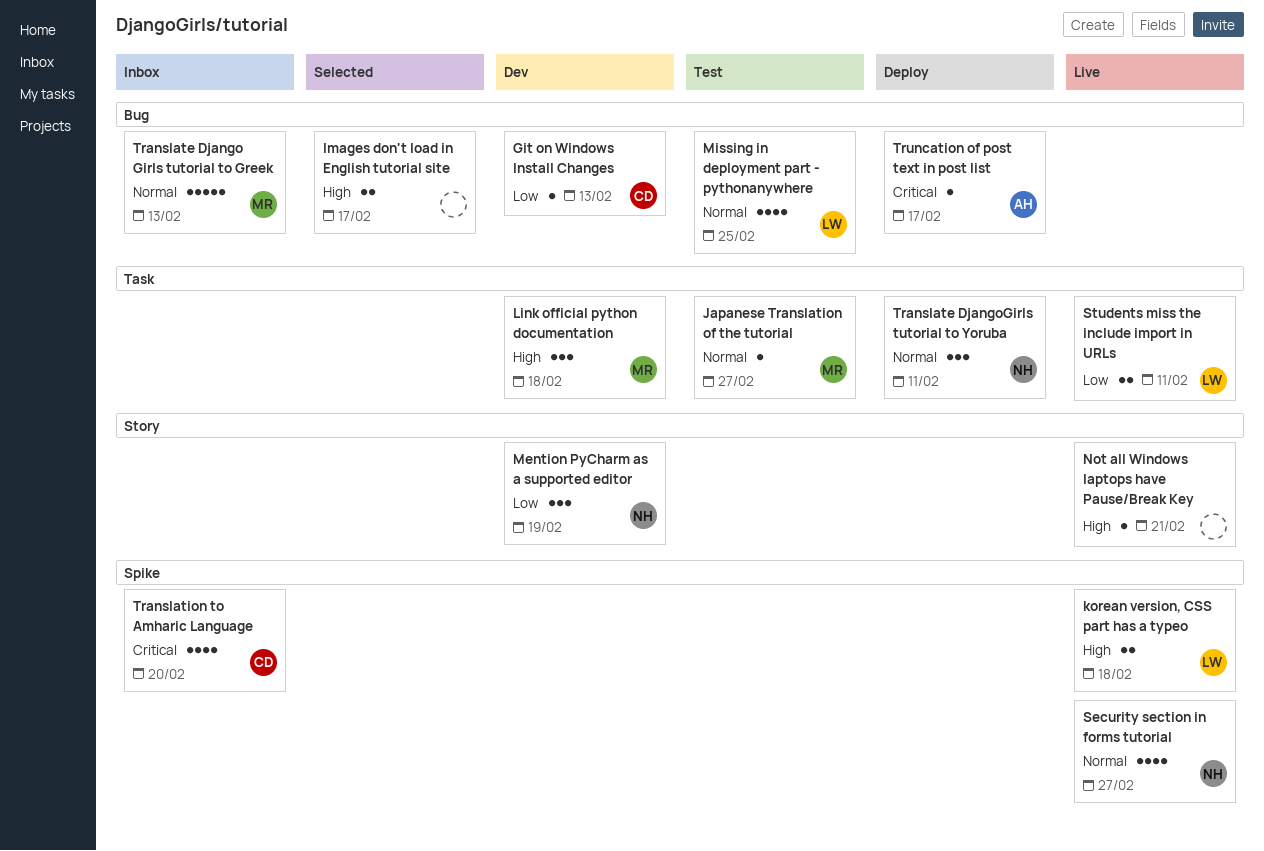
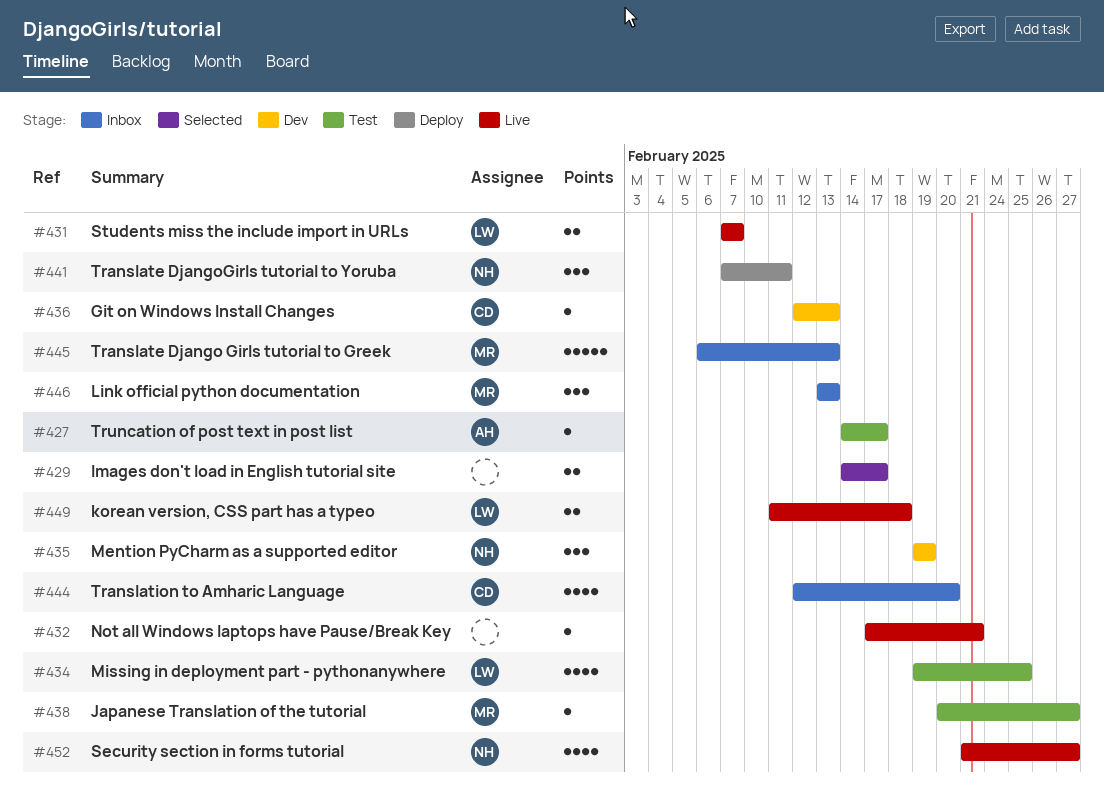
Link official python documentation, status: Dev -> Inbox
Link official python documentation, due: Feb 18 -> Feb 13
Students miss the include import in URLs, due: Feb 11 -> Feb 7
Truncation of post text in post list, status: Deploy -> Test

